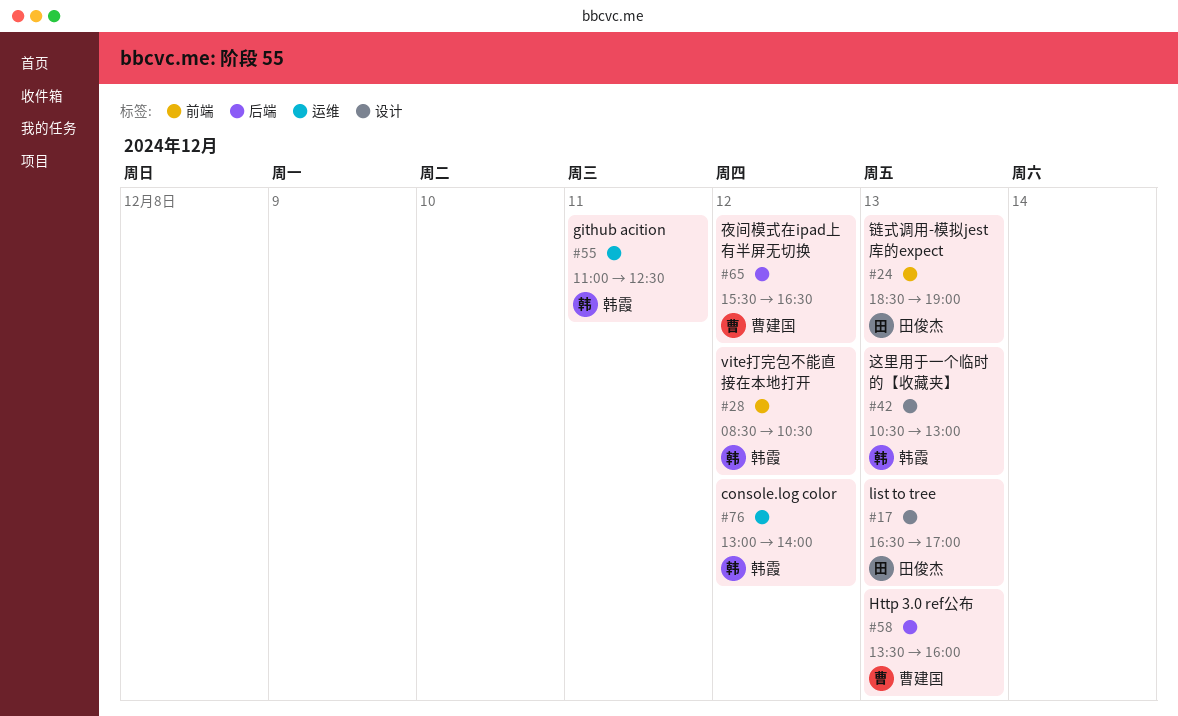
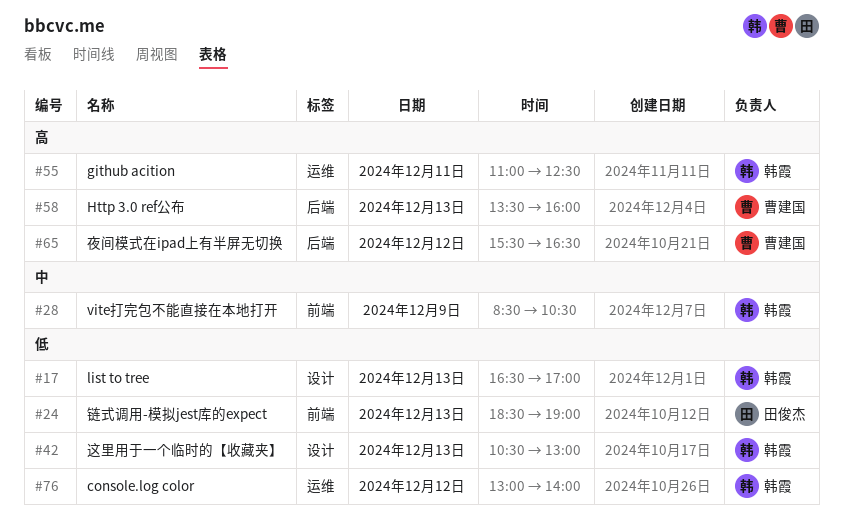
#17, owner: 田俊杰 -> 韩霞
#28, day: Dec 12 -> Dec 9

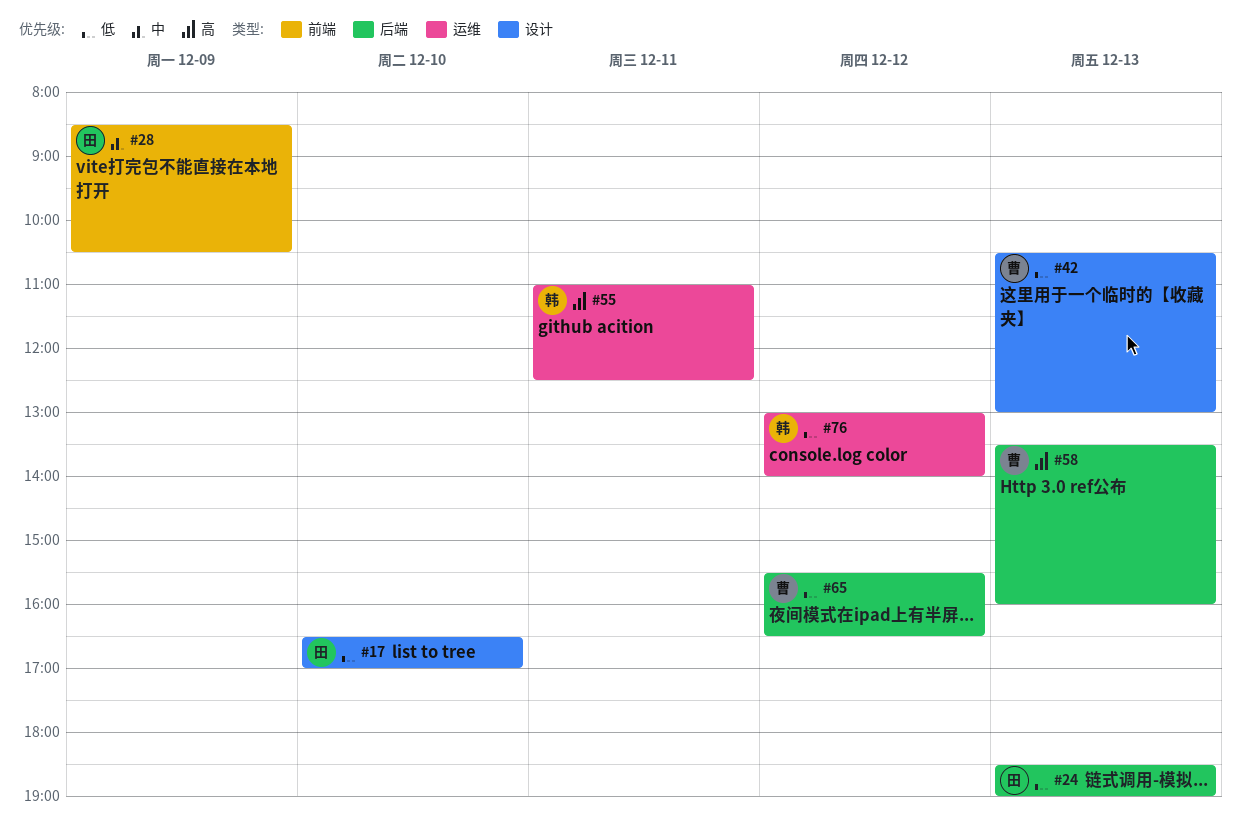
#17, owner: 韩霞 -> 田俊杰
#17, day: Dec 13 -> Dec 10
#24, label: 前端 -> 后端
#28, owner: 韩霞 -> 田俊杰
#42, owner: 韩霞 -> 曹建国
#65, priority: 高 -> 低

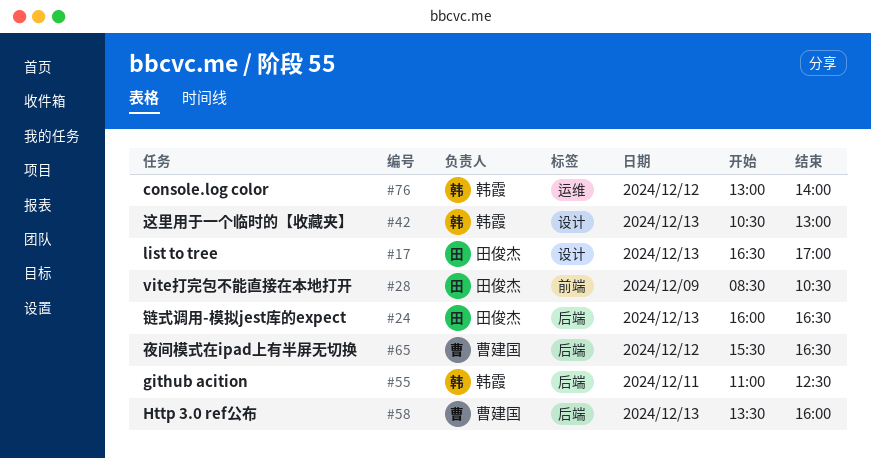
#17, day: Dec 10 -> Dec 13
#24, begins: 18:30 -> 16:00
#24, ends: 19:00 -> 16:30
#42, owner: 曹建国 -> 韩霞
#55, label: 运维 -> 后端

